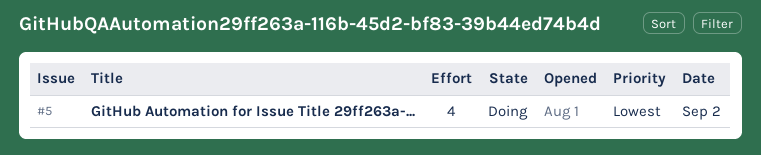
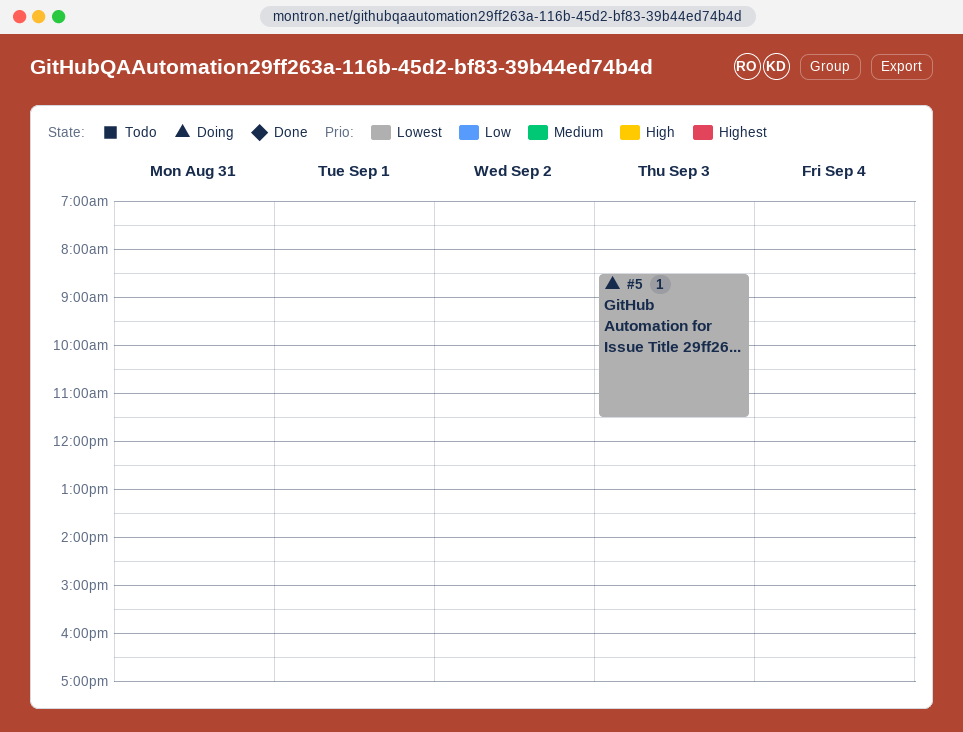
#5, estimate: 4 -> 1
#5, day: Sep 2 -> Sep 3

